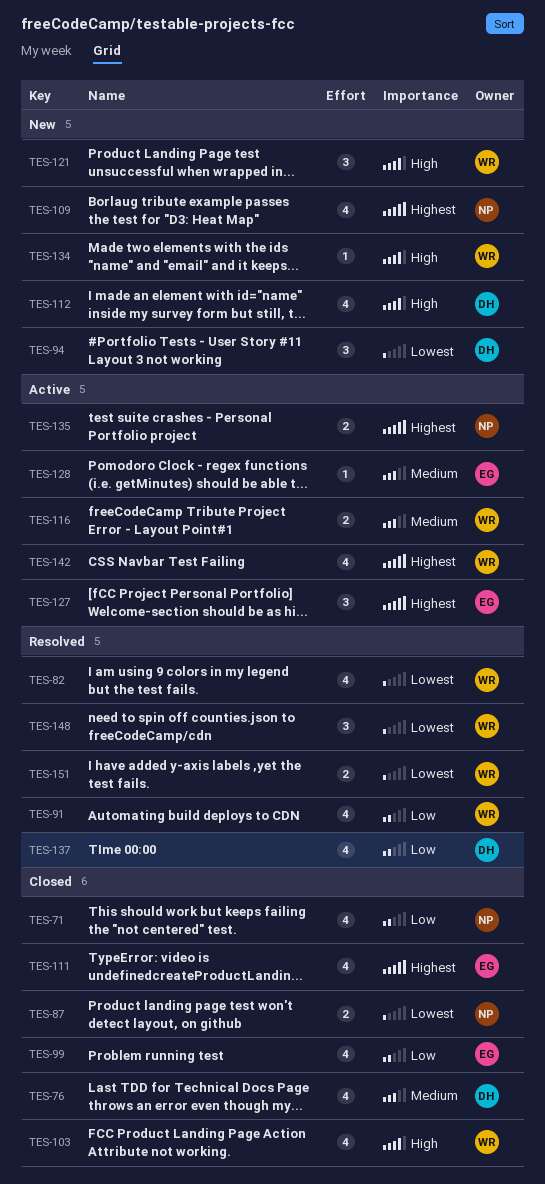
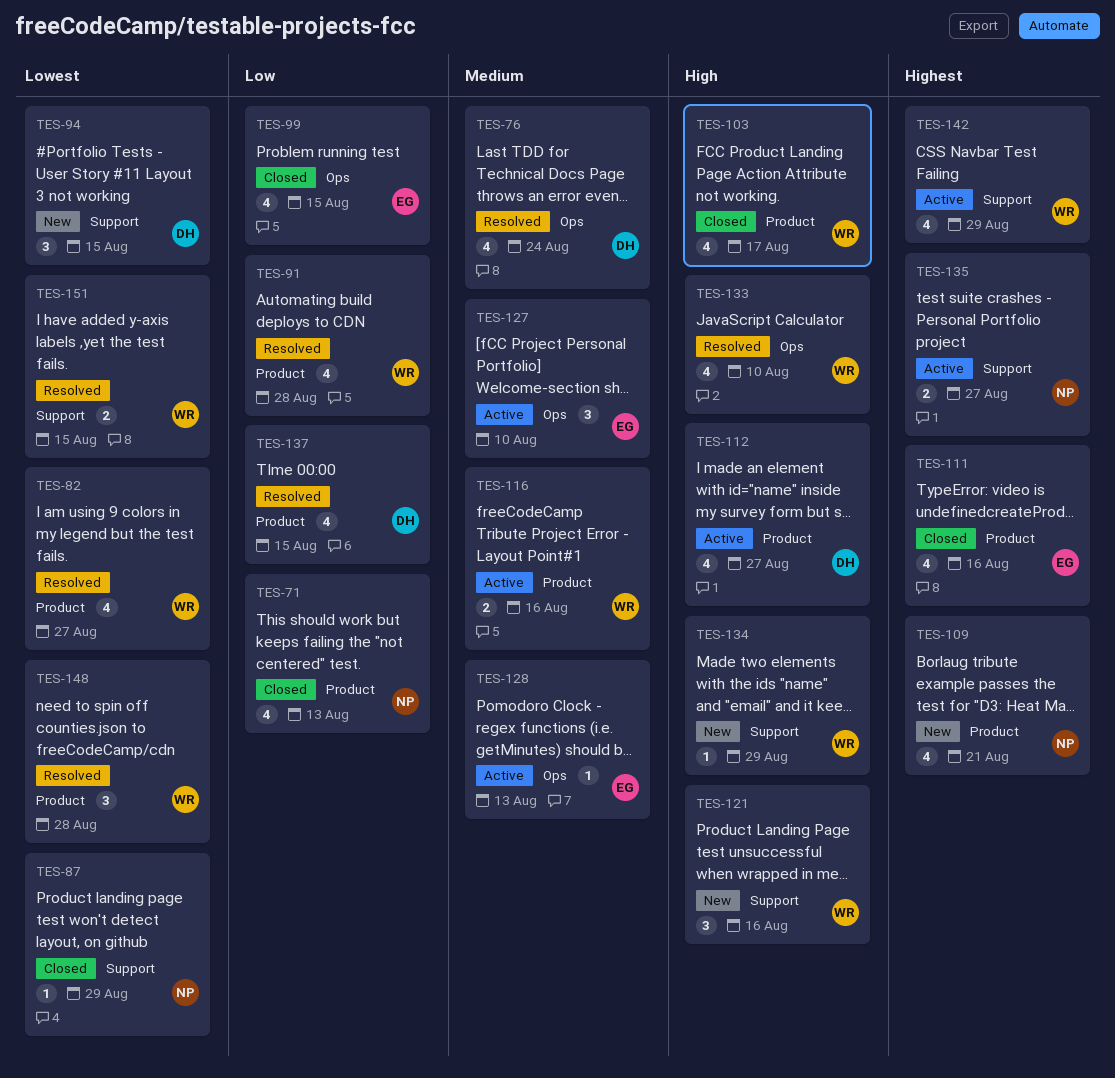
TES-76, status: Closed -> Resolved
TES-87, estimate: 2 -> 1
TES-112, status: New -> Active
TES-127, priority: Highest -> Medium
TES-133: none -> present

